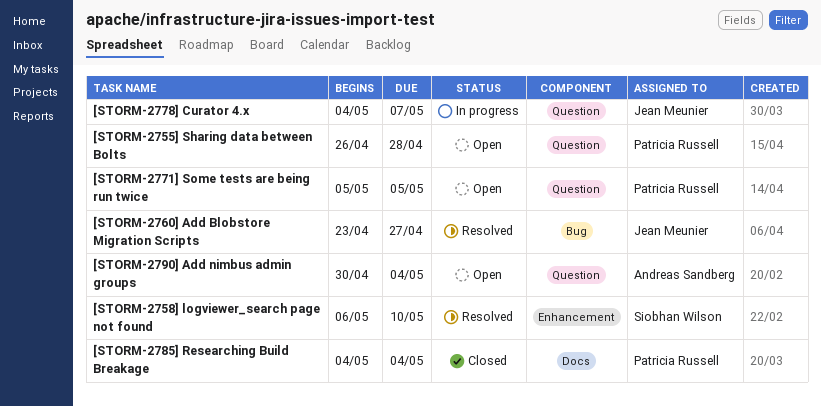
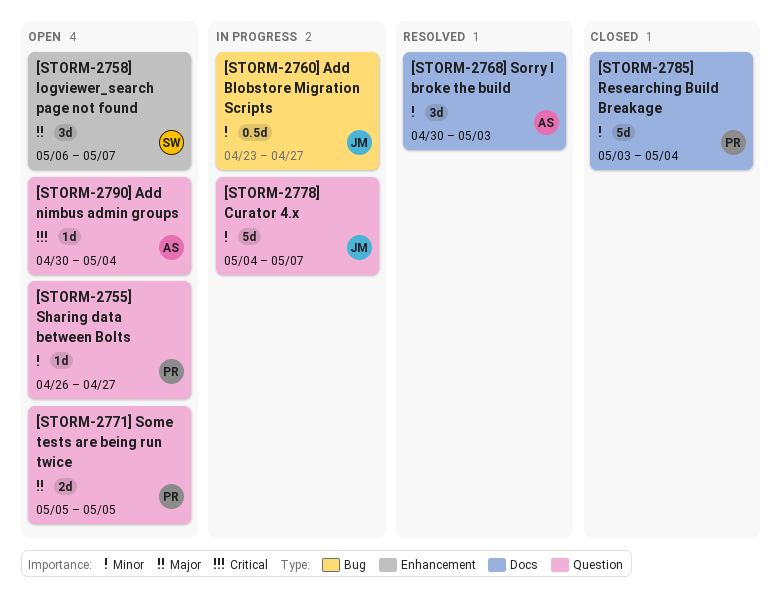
[STORM-2755] Sharing data between Bolts, due: Apr 28 -> Apr 27
[STORM-2758] logviewer_search page not found, status: Resolved -> Open
[STORM-2758] logviewer_search page not found, due: May 10 -> May 7
[STORM-2760] Add Blobstore Migration Scripts, status: Resolved -> In progress
[STORM-2768] Sorry I broke the build: none -> present
[STORM-2785] Researching Build Breakage, start: May 4 -> May 3

